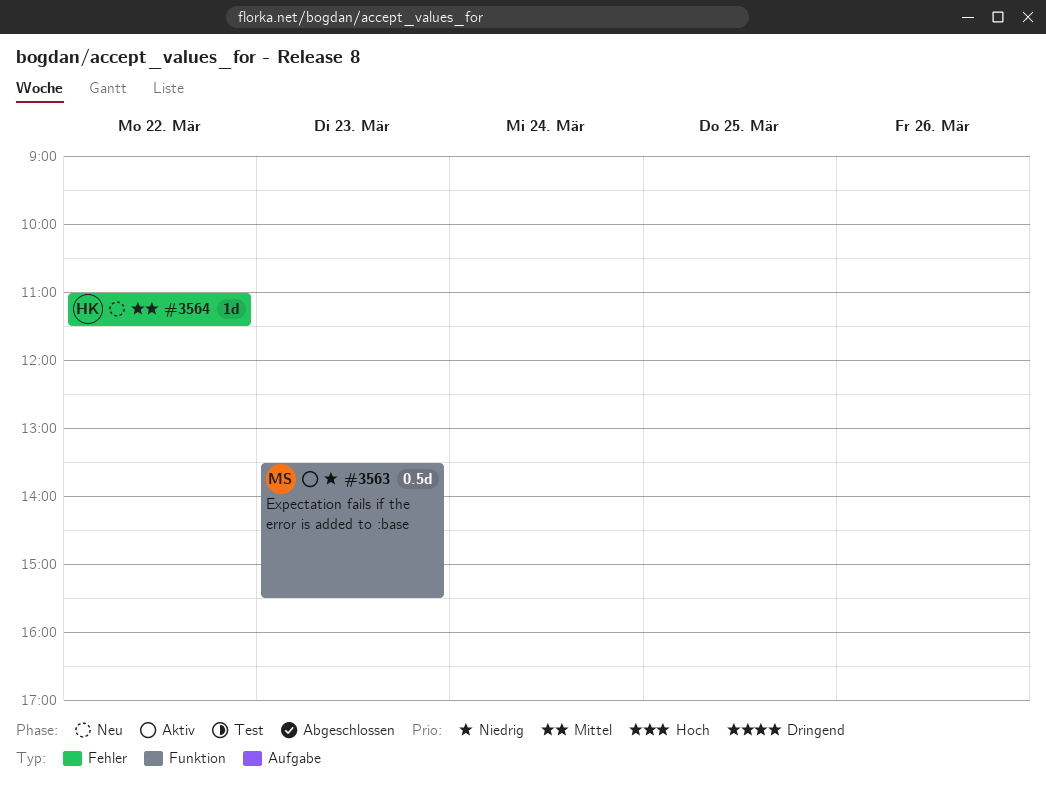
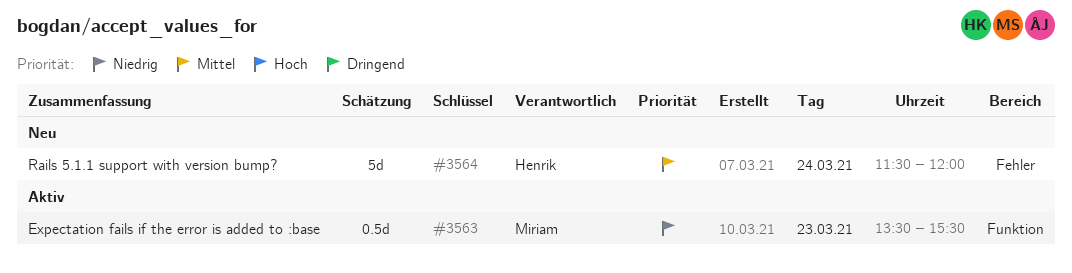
#3564, estimate: 1d -> 5d
#3564, day: Mar 22 -> Mar 24
#3564, begins: 11:00 -> 11:30
#3564, ends: 11:30 -> 12:00

